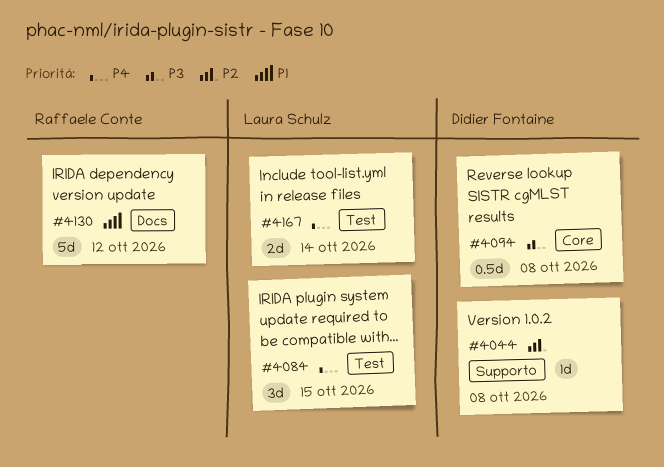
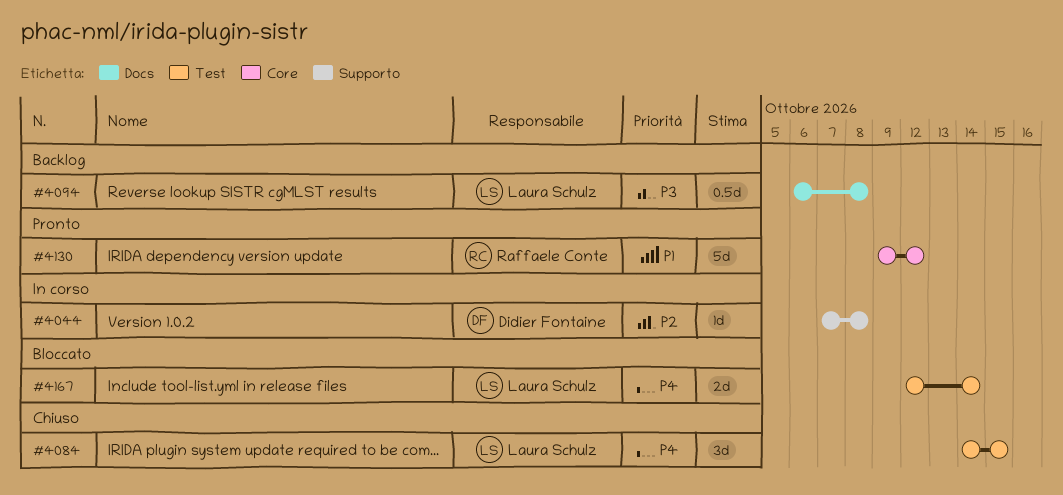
#4094, owner: Didier Fontaine -> Laura Schulz
#4094, label: Core -> Docs
#4130, label: Docs -> Core

